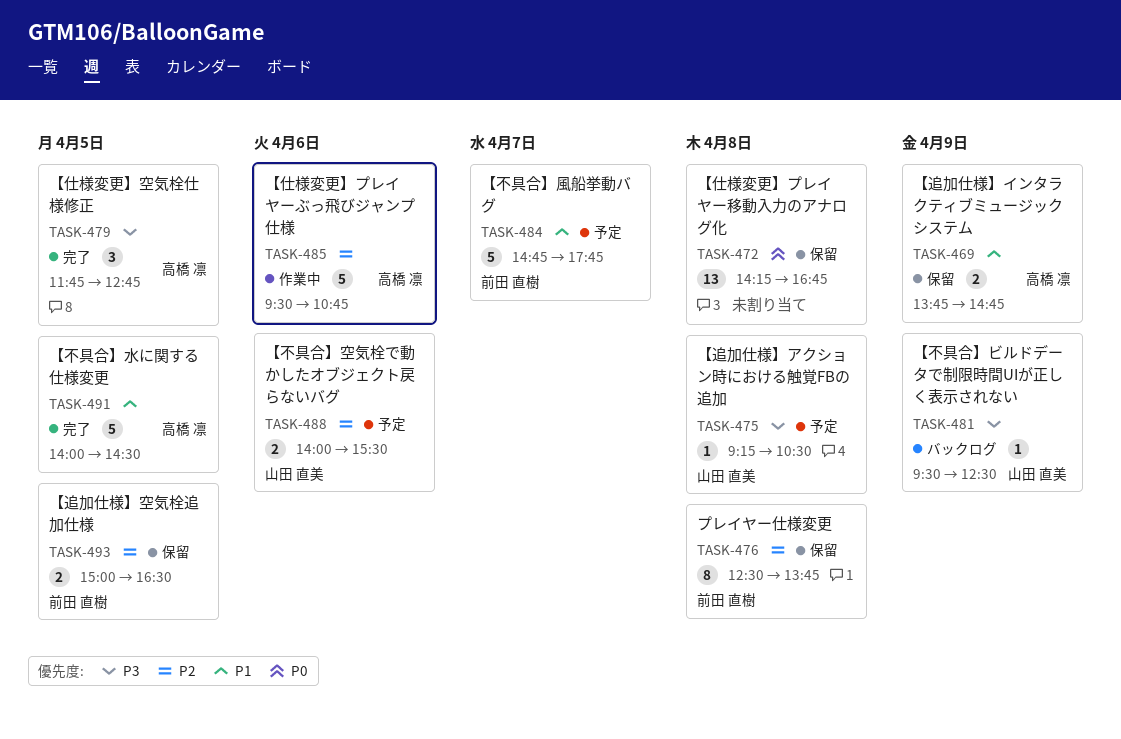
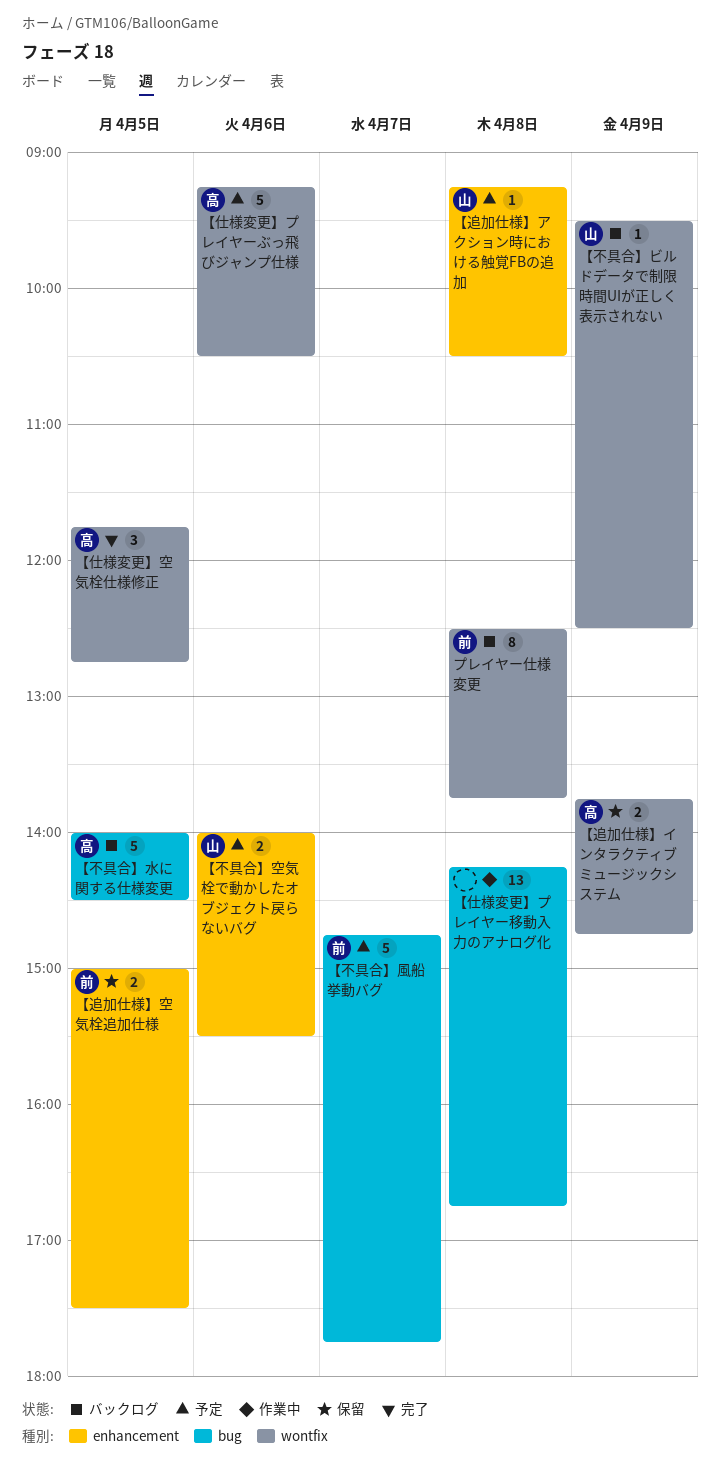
【不具合】水に関する仕様変更, status: 完了 -> バックログ
【仕様変更】プレイヤーぶっ飛びジャンプ仕様, status: 作業中 -> 予定
【仕様変更】プレイヤーぶっ飛びジャンプ仕様, begins: 09:30 -> 09:15
【仕様変更】プレイヤーぶっ飛びジャンプ仕様, ends: 10:45 -> 10:30
【仕様変更】プレイヤー移動入力のアナログ化, status: 保留 -> 作業中
【追加仕様】空気栓追加仕様, ends: 16:30 -> 17:30
プレイヤー仕様変更, status: 保留 -> バックログ

